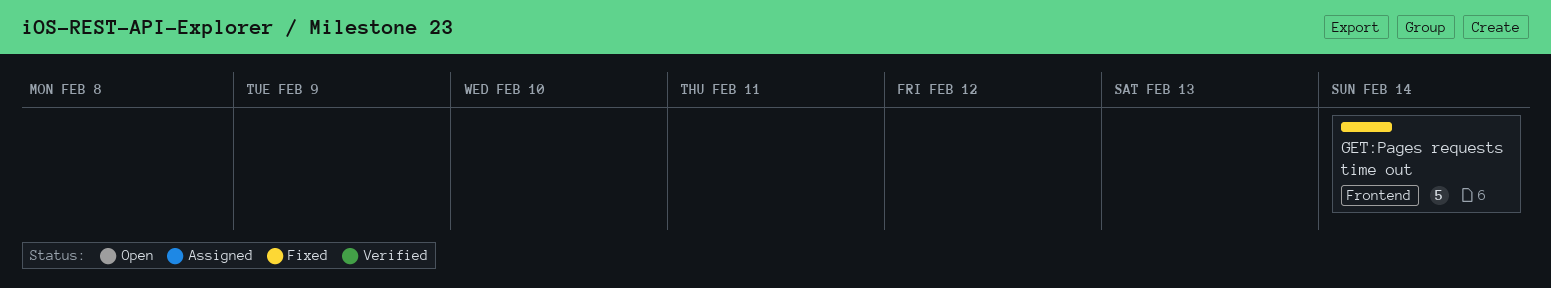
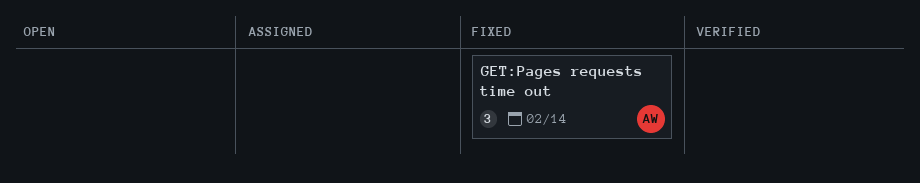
GET:Pages requests time out, estimate: 5 -> 3

